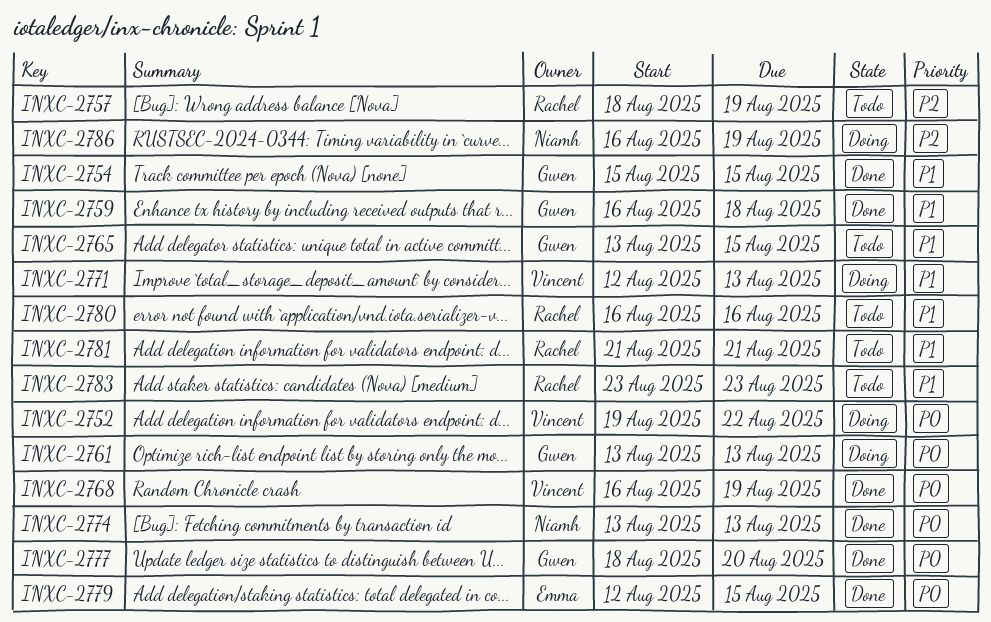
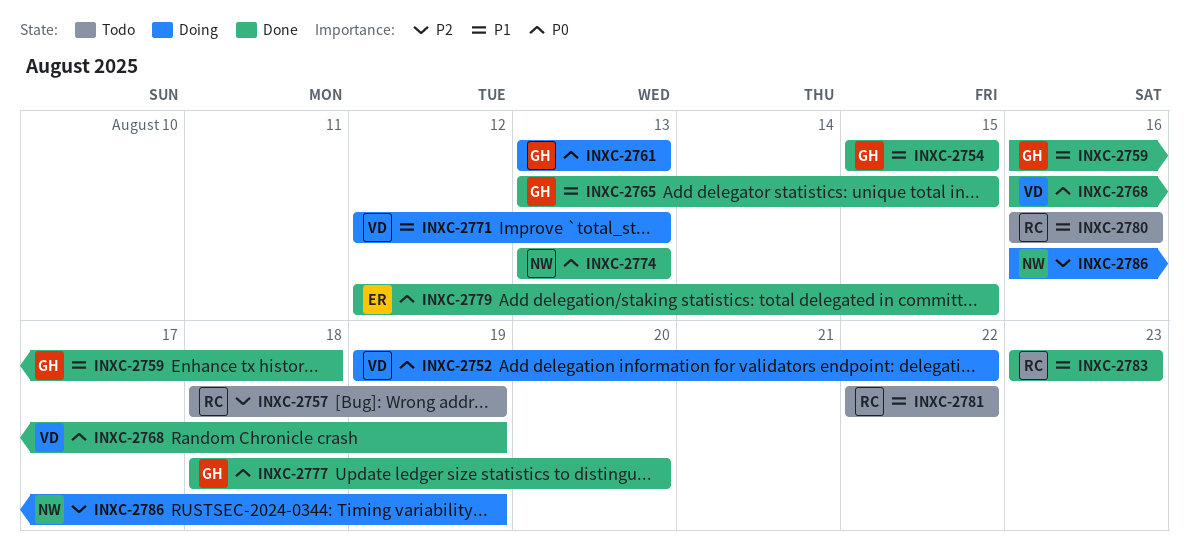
INXC-2765, status: Todo -> Done
INXC-2781, start: Aug 21 -> Aug 22
INXC-2781, due: Aug 21 -> Aug 22
INXC-2783, status: Todo -> Done

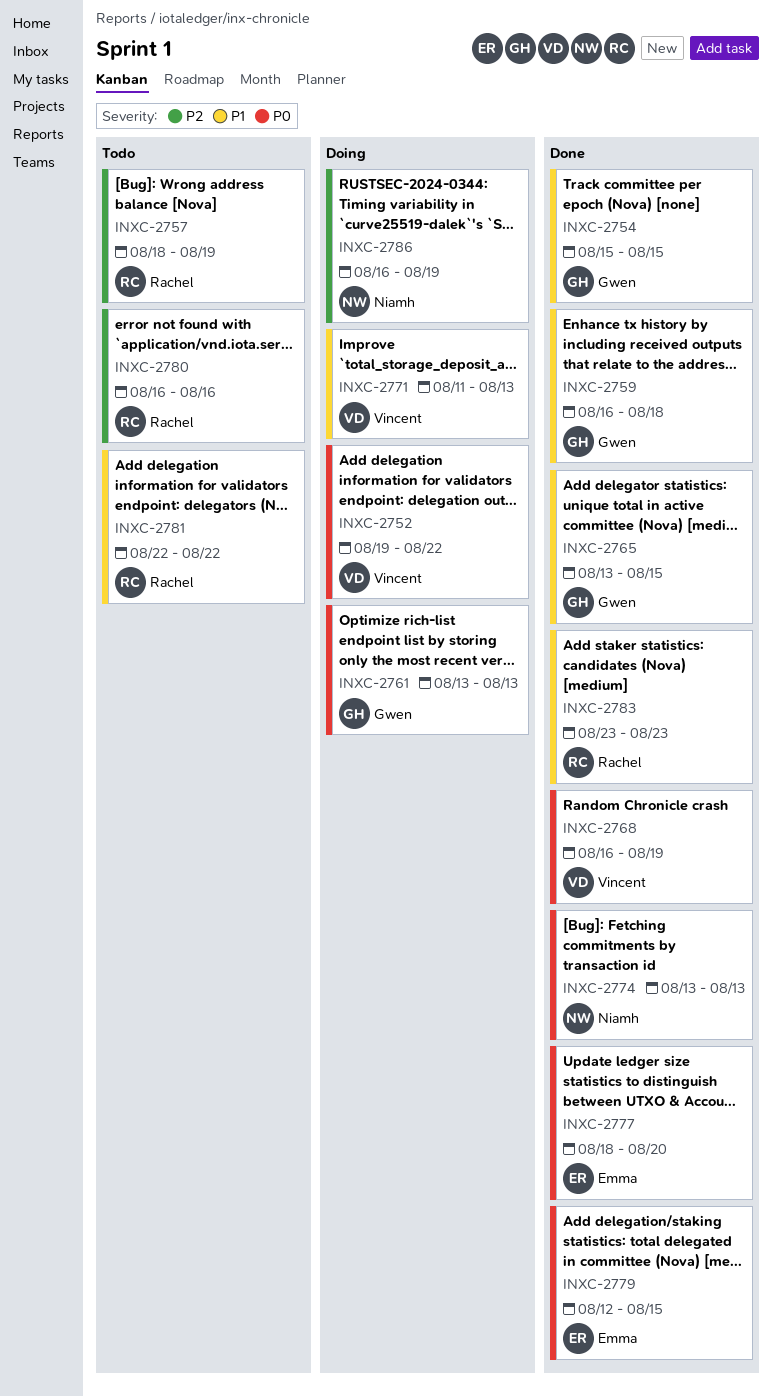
INXC-2771, start: Aug 12 -> Aug 11
INXC-2777, owner: Gwen -> Emma
INXC-2780, priority: P1 -> P2

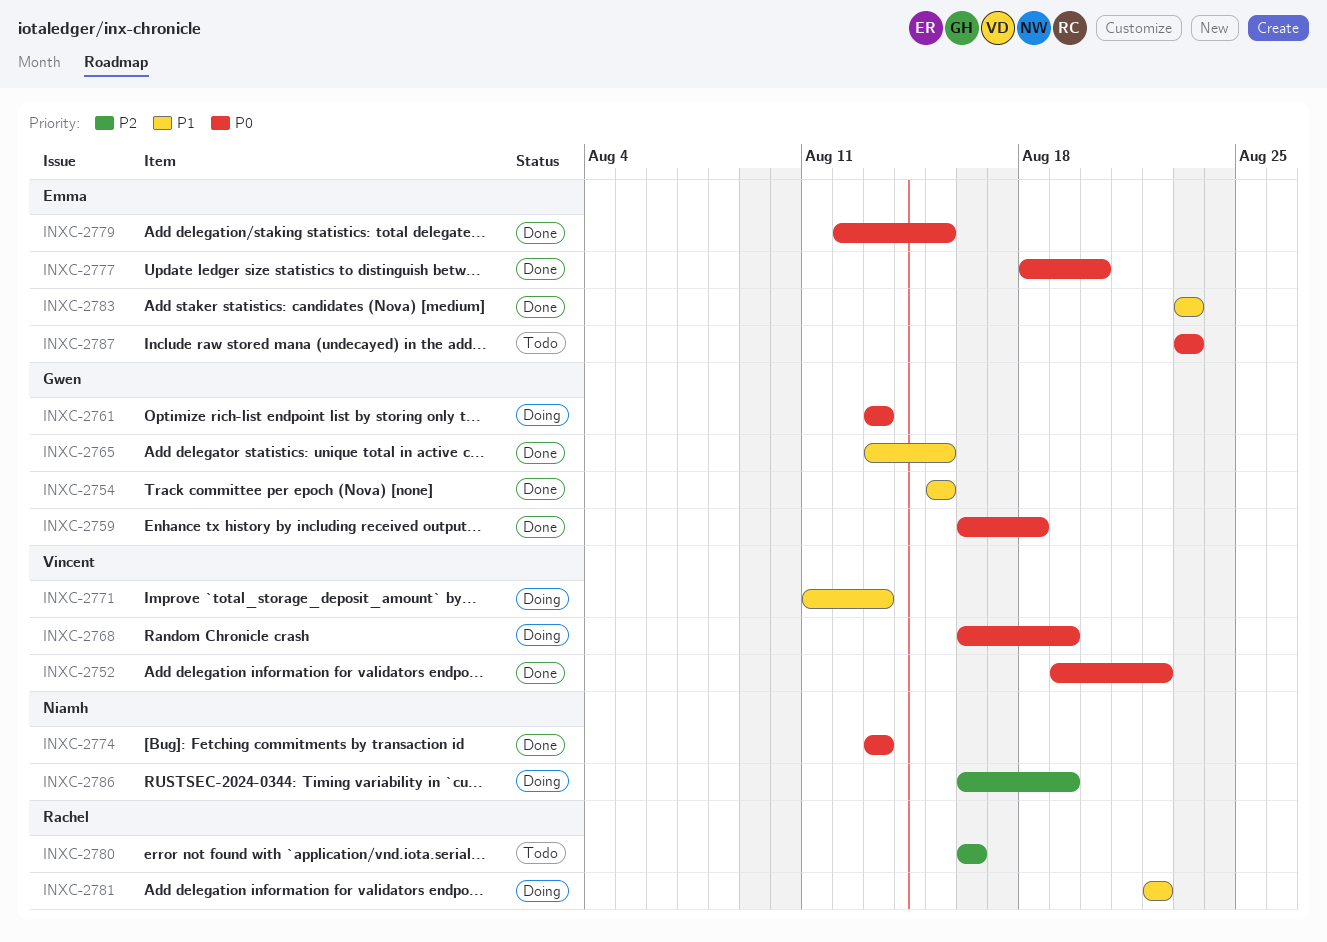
INXC-2752, status: Doing -> Done
INXC-2757: present -> none
INXC-2759, priority: P1 -> P0
INXC-2768, status: Done -> Doing
INXC-2781, status: Todo -> Doing
INXC-2783, owner: Rachel -> Emma
INXC-2787: none -> present

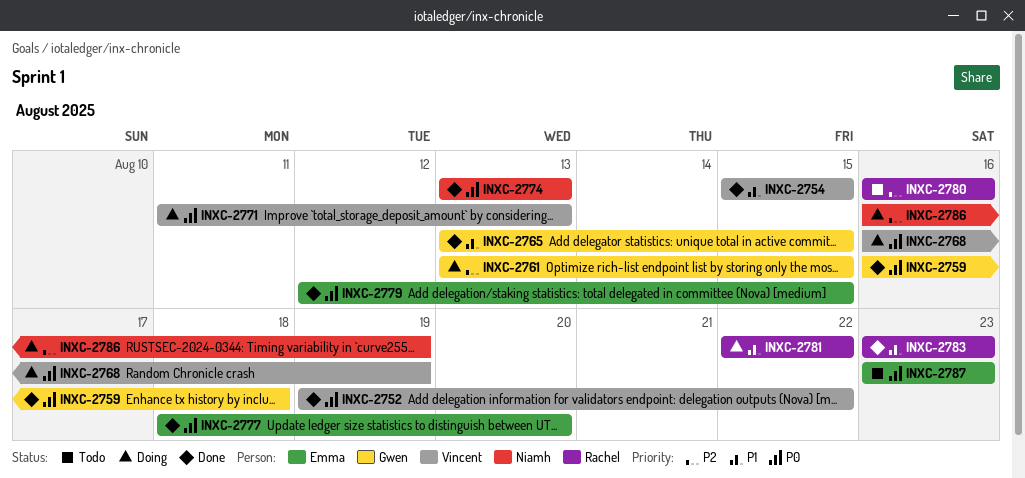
INXC-2754, owner: Gwen -> Vincent
INXC-2761, priority: P0 -> P2
INXC-2761, due: Aug 13 -> Aug 15
INXC-2771, priority: P1 -> P0
INXC-2783, owner: Emma -> Rachel

